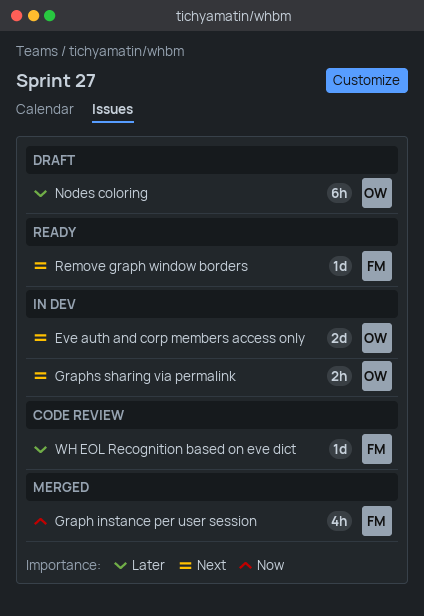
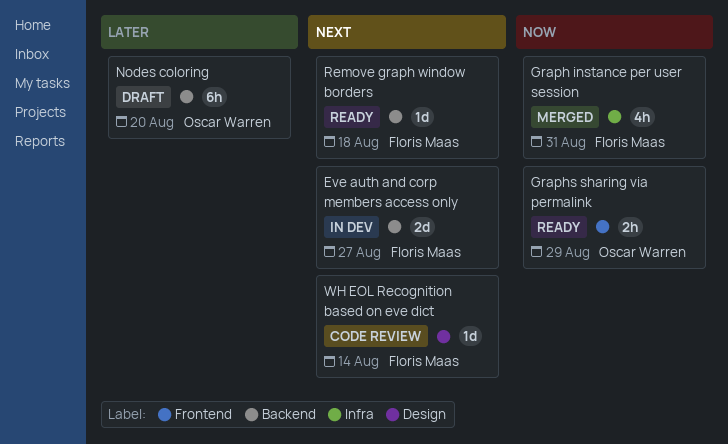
Eve auth and corp members access only, owner: Oscar Warren -> Floris Maas
Graphs sharing via permalink, status: In dev -> Ready
Graphs sharing via permalink, priority: Next -> Now
WH EOL Recognition based on eve dict, priority: Later -> Next

